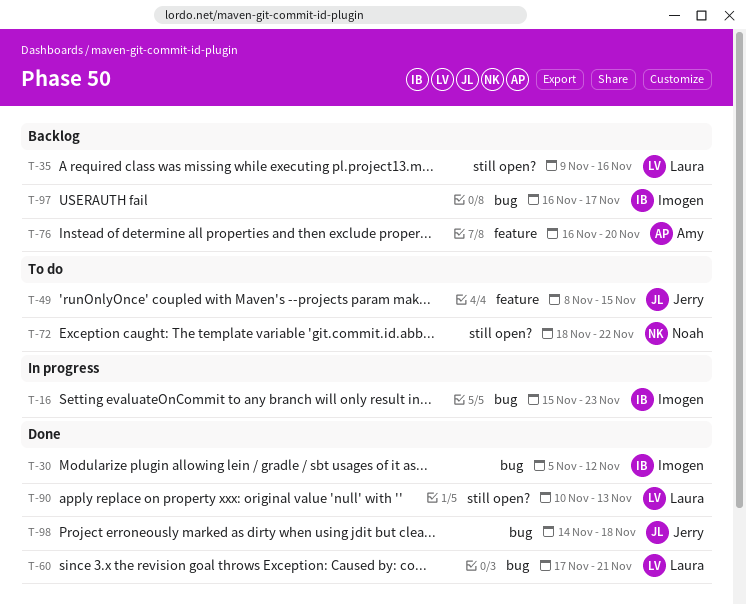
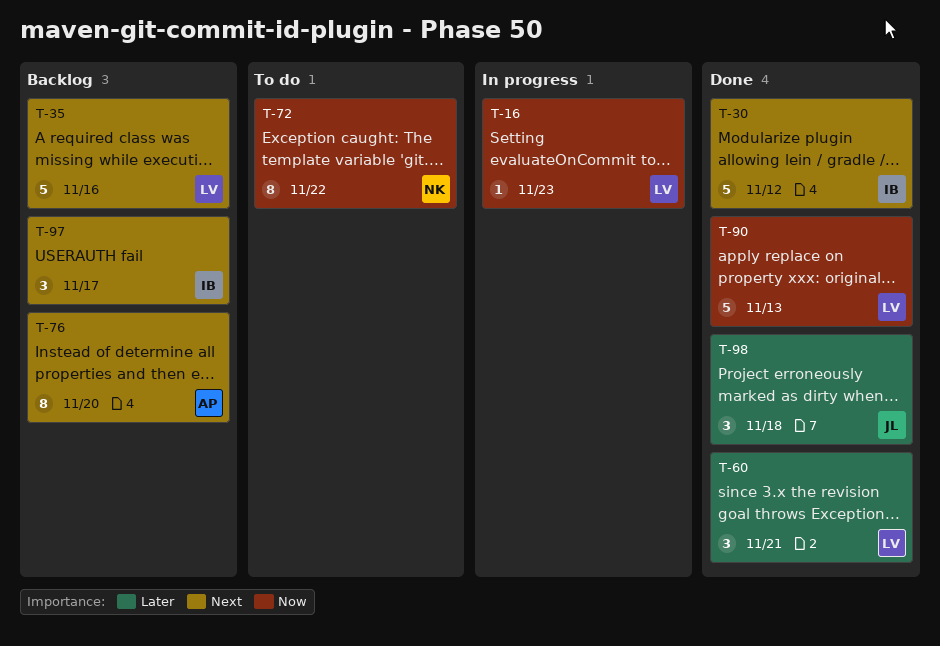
T-16, owner: Imogen -> Laura
T-49: present -> none

